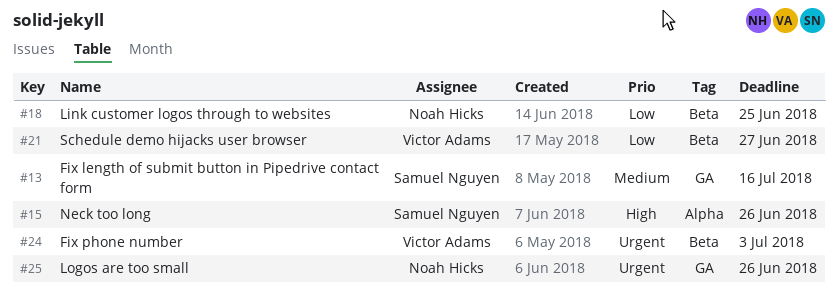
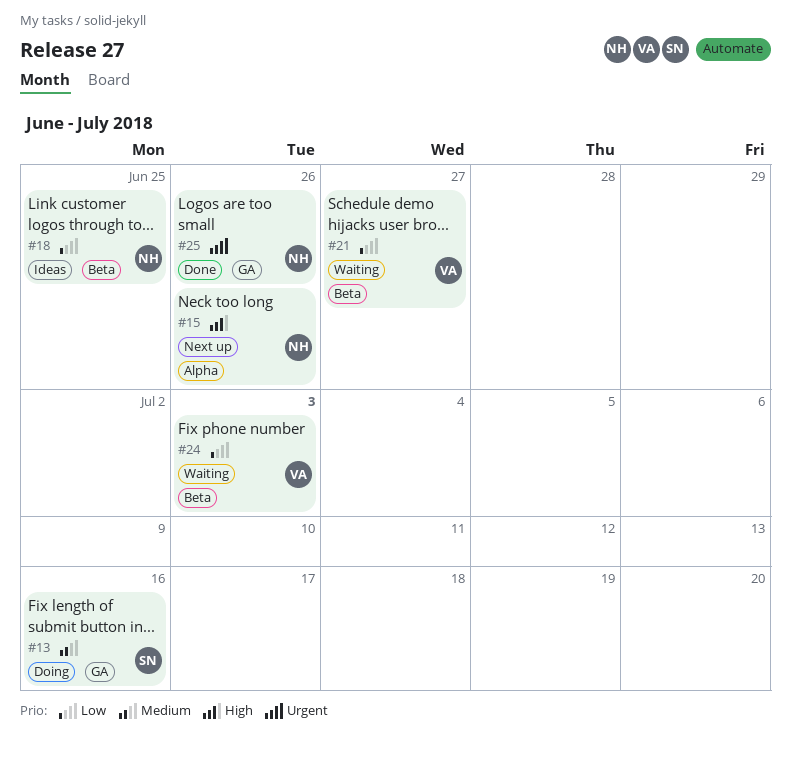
#15, owner: Samuel Nguyen -> Noah Hicks
#24, priority: Urgent -> Low

